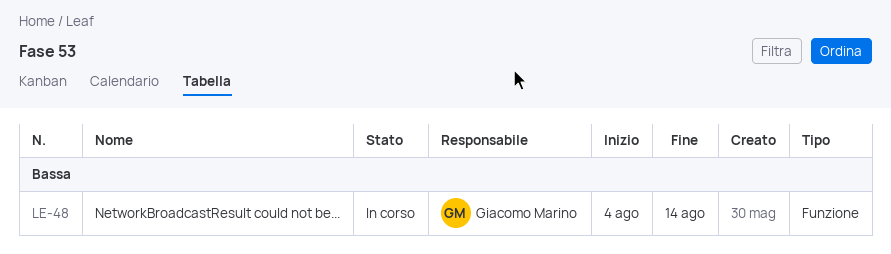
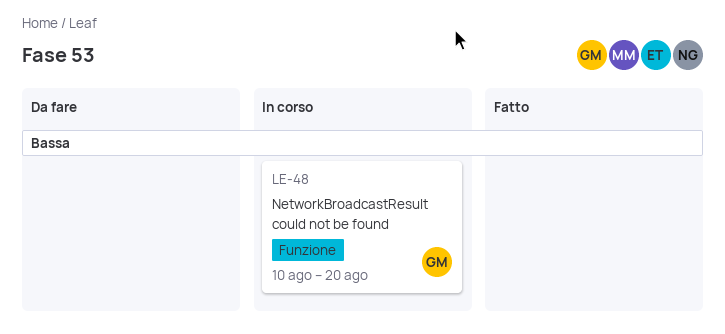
LE-48, start: Aug 4 -> Aug 10
LE-48, due: Aug 14 -> Aug 20

